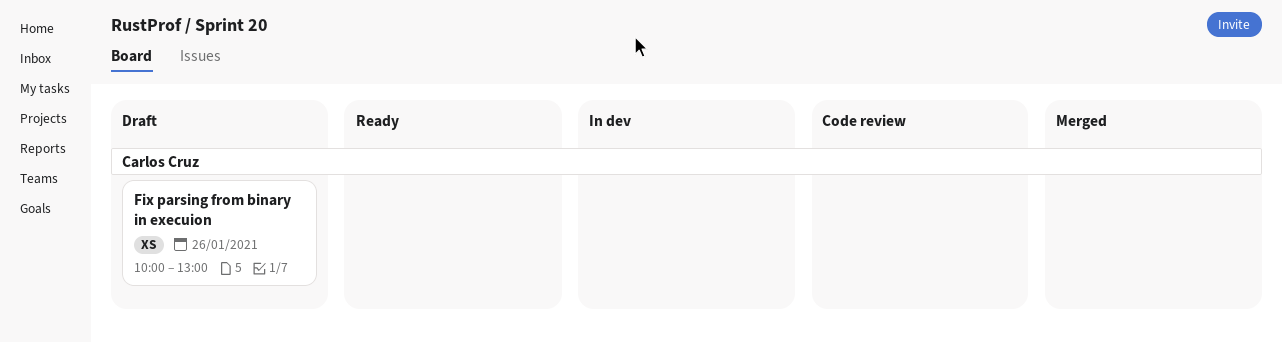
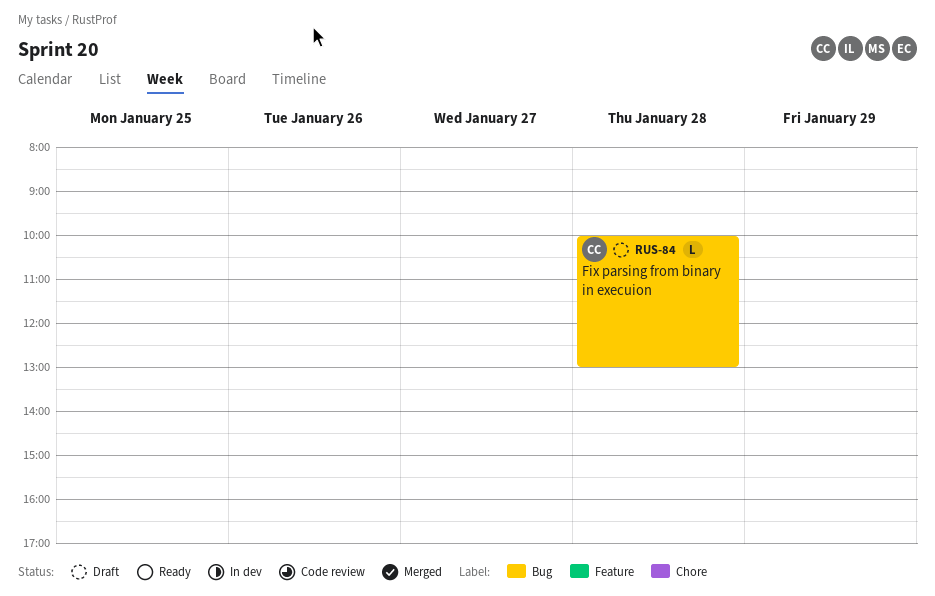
Fix parsing from binary in execuion, estimate: XS -> L
Fix parsing from binary in execuion, day: Jan 26 -> Jan 28

